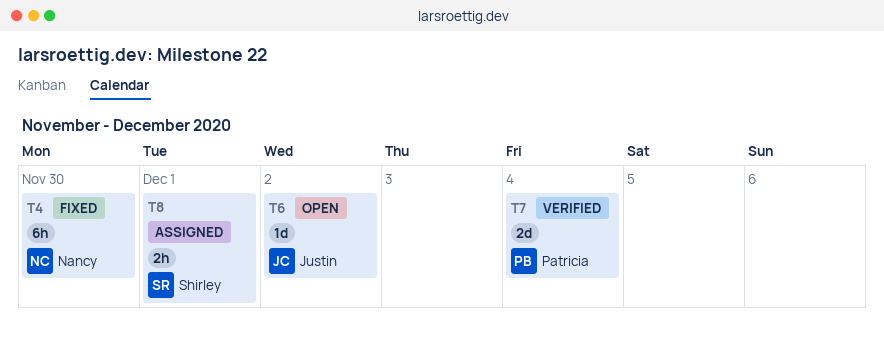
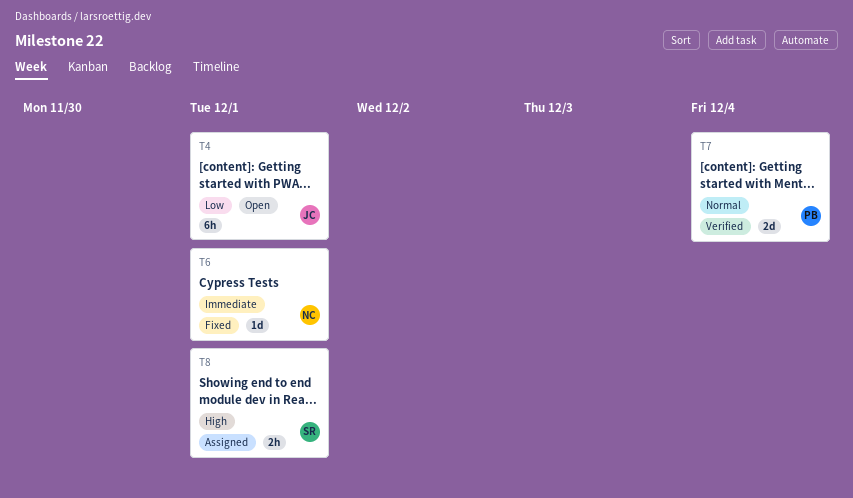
T4, status: Fixed -> Open
T4, owner: Nancy -> Justin
T4, due: Nov 30 -> Dec 1
T6, status: Open -> Fixed
T6, owner: Justin -> Nancy
T6, due: Dec 2 -> Dec 1

